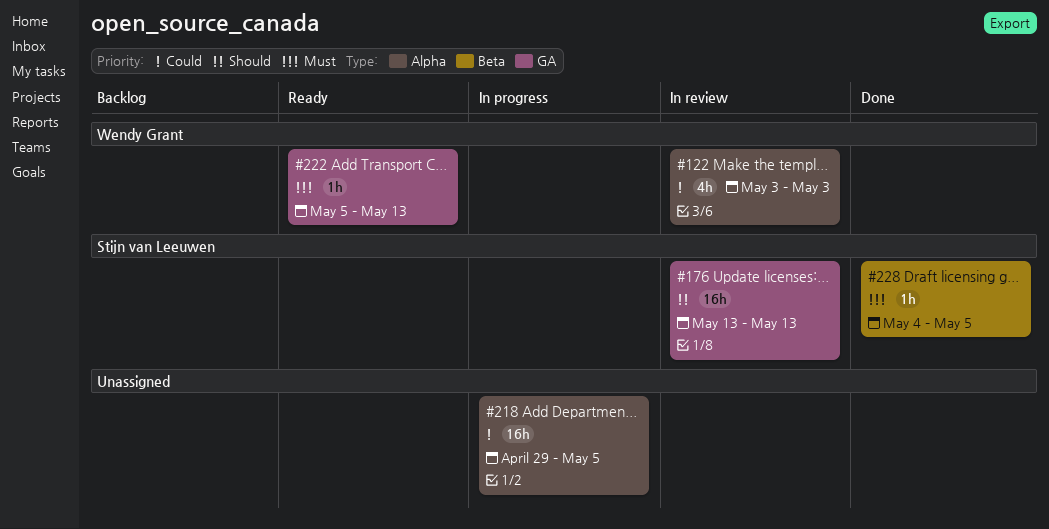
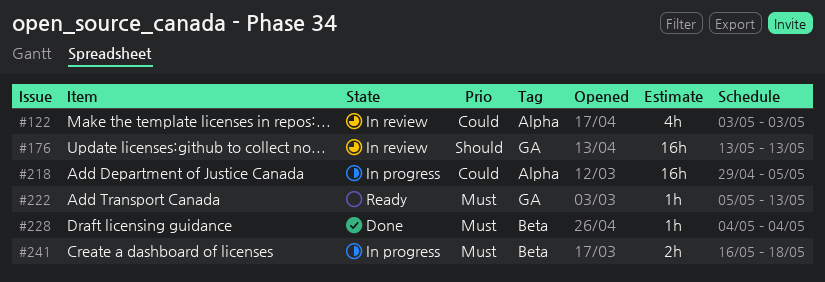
#228, due: May 5 -> May 4
#241: none -> present

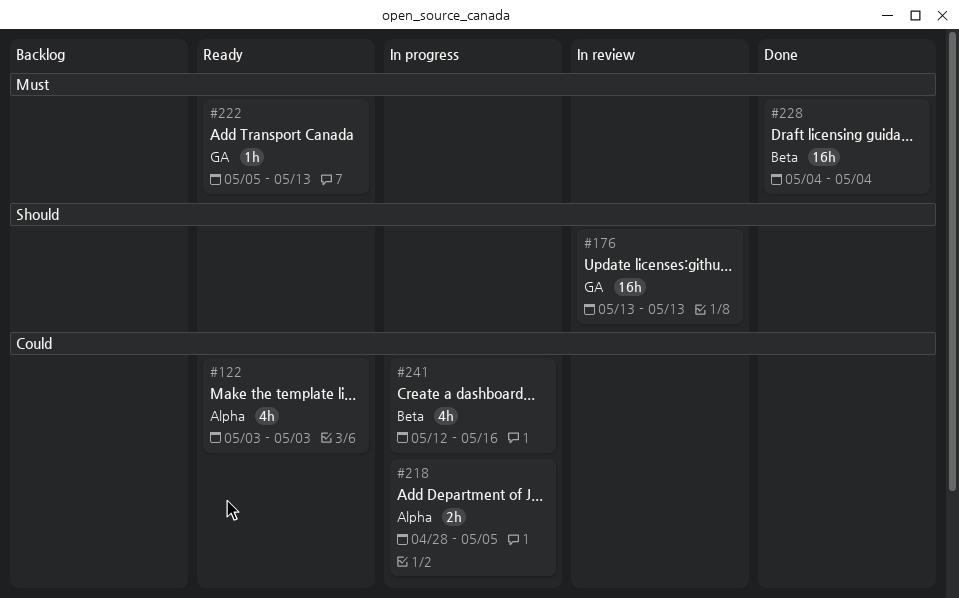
#122, status: In review -> Ready
#218, estimate: 16h -> 2h
#218, start: Apr 29 -> Apr 28
#228, estimate: 1h -> 16h
#241, priority: Must -> Could
#241, estimate: 2h -> 4h
#241, start: May 16 -> May 12
#241, due: May 18 -> May 16

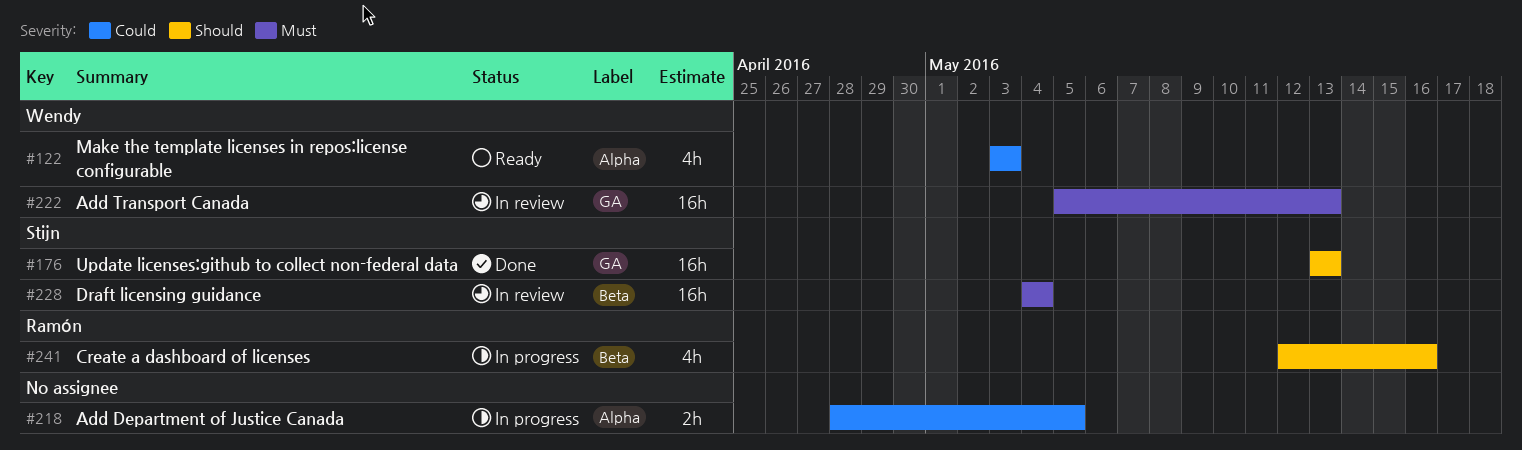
#176, status: In review -> Done
#222, status: Ready -> In review
#222, estimate: 1h -> 16h
#228, status: Done -> In review
#241, priority: Could -> Should

